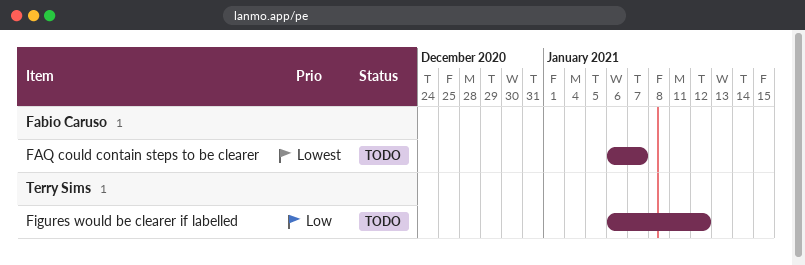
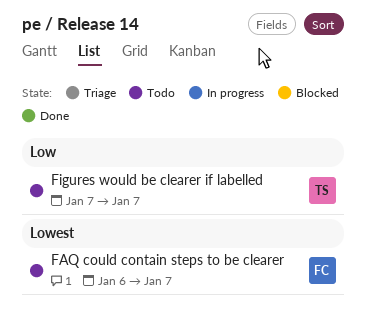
Figures would be clearer if labelled, start: Jan 6 -> Jan 7
Figures would be clearer if labelled, due: Jan 12 -> Jan 7

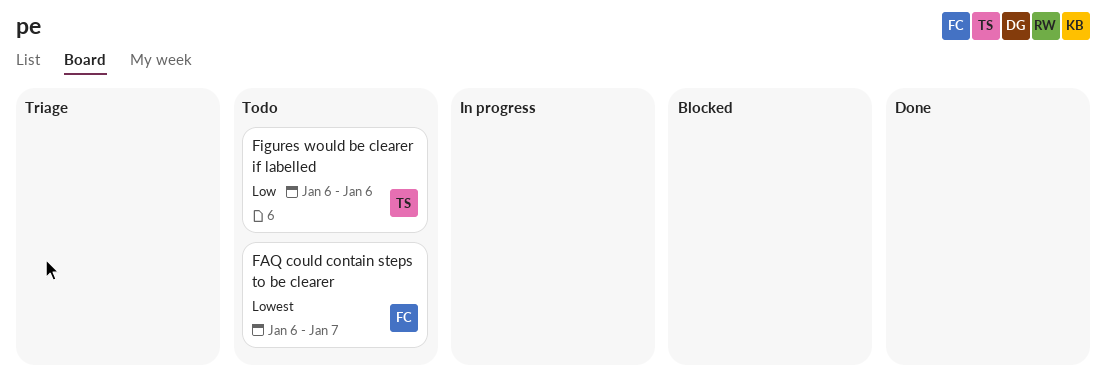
Figures would be clearer if labelled, start: Jan 7 -> Jan 6
Figures would be clearer if labelled, due: Jan 7 -> Jan 6

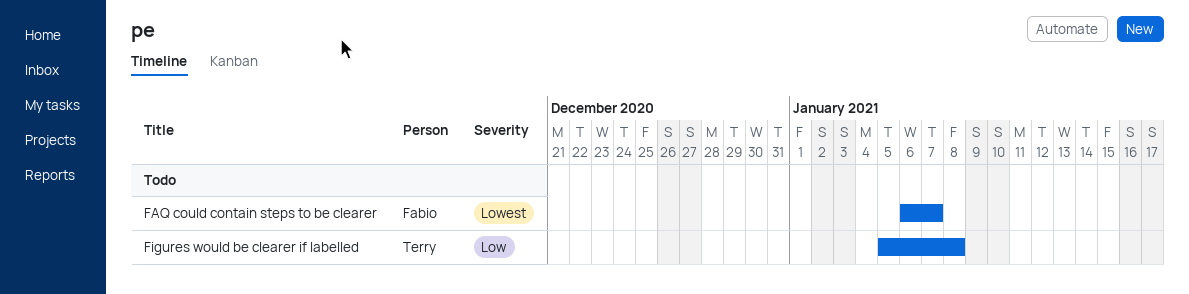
Figures would be clearer if labelled, start: Jan 6 -> Jan 5
Figures would be clearer if labelled, due: Jan 6 -> Jan 8

